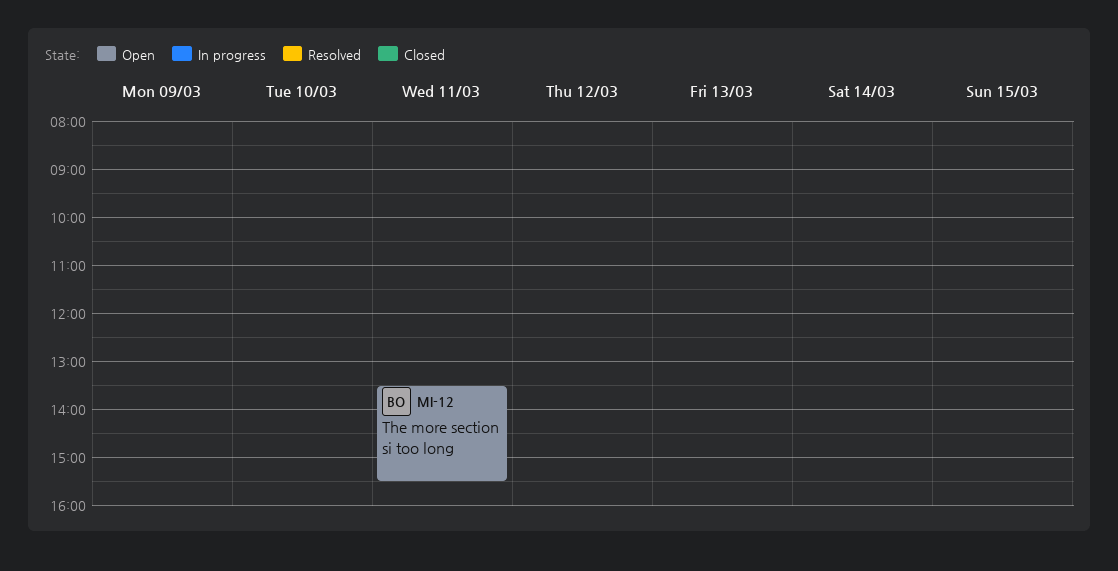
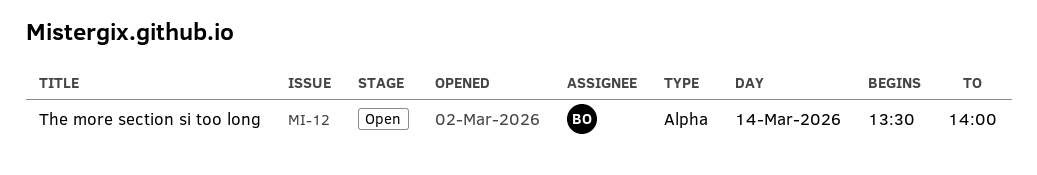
MI-12, day: Mar 11 -> Mar 14
MI-12, ends: 15:30 -> 14:00

